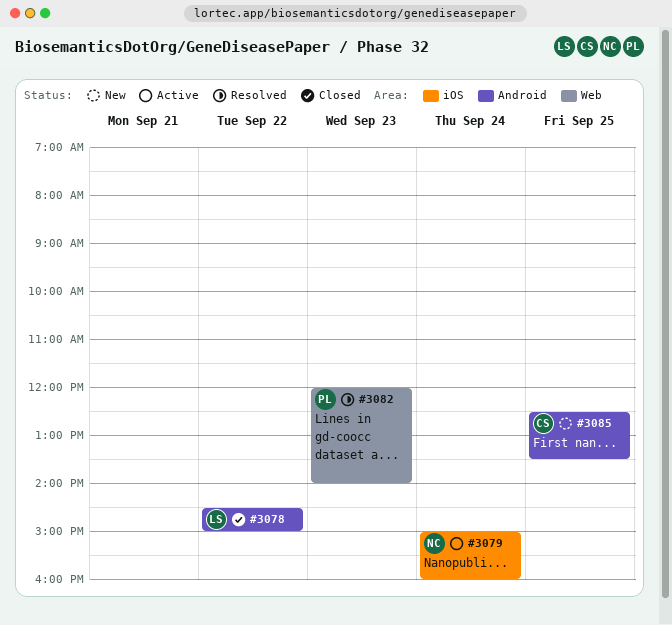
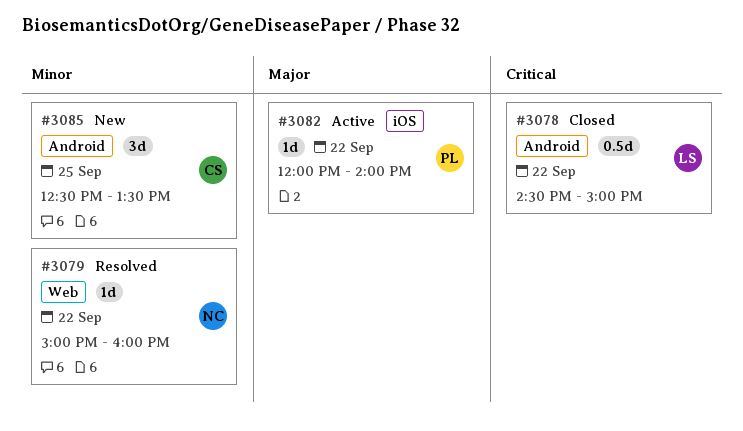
#3079, status: Active -> Resolved
#3079, label: iOS -> Web
#3079, day: Sep 24 -> Sep 22
#3082, status: Resolved -> Active
#3082, label: Web -> iOS
#3082, day: Sep 23 -> Sep 22

